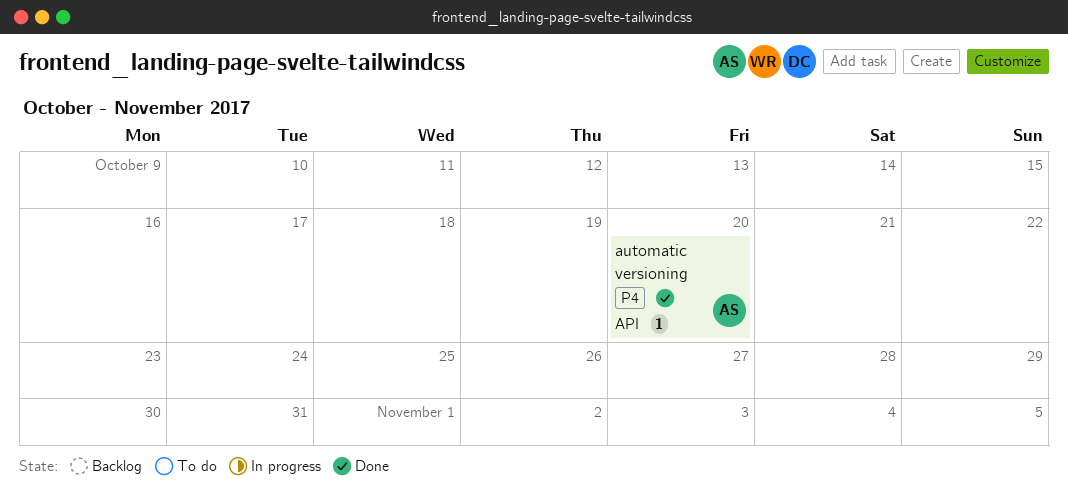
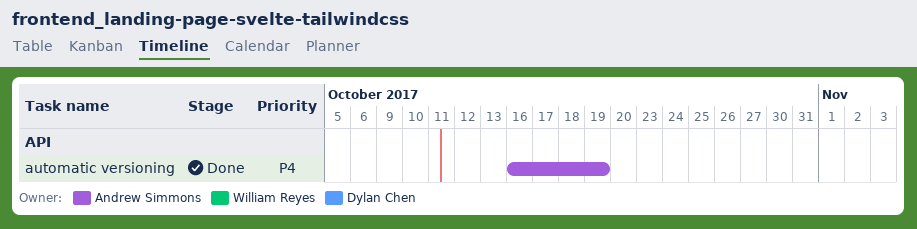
automatic versioning, due: Oct 20 -> Oct 19

